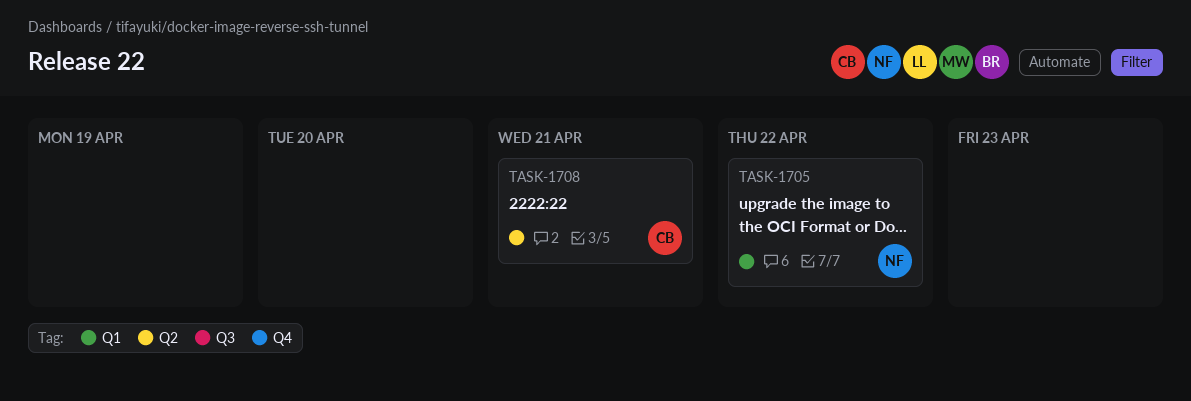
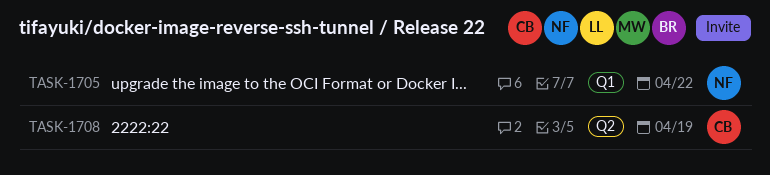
TASK-1708, due: Apr 21 -> Apr 19

